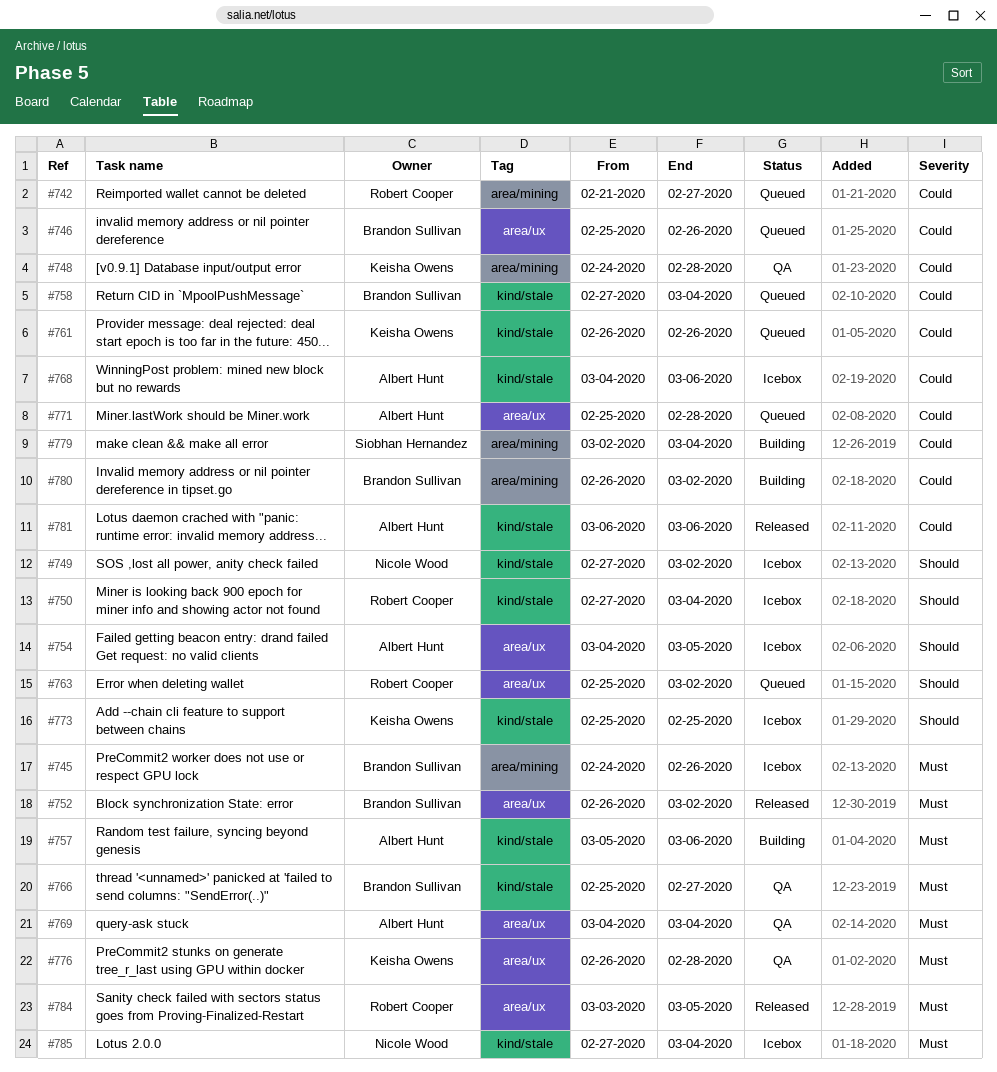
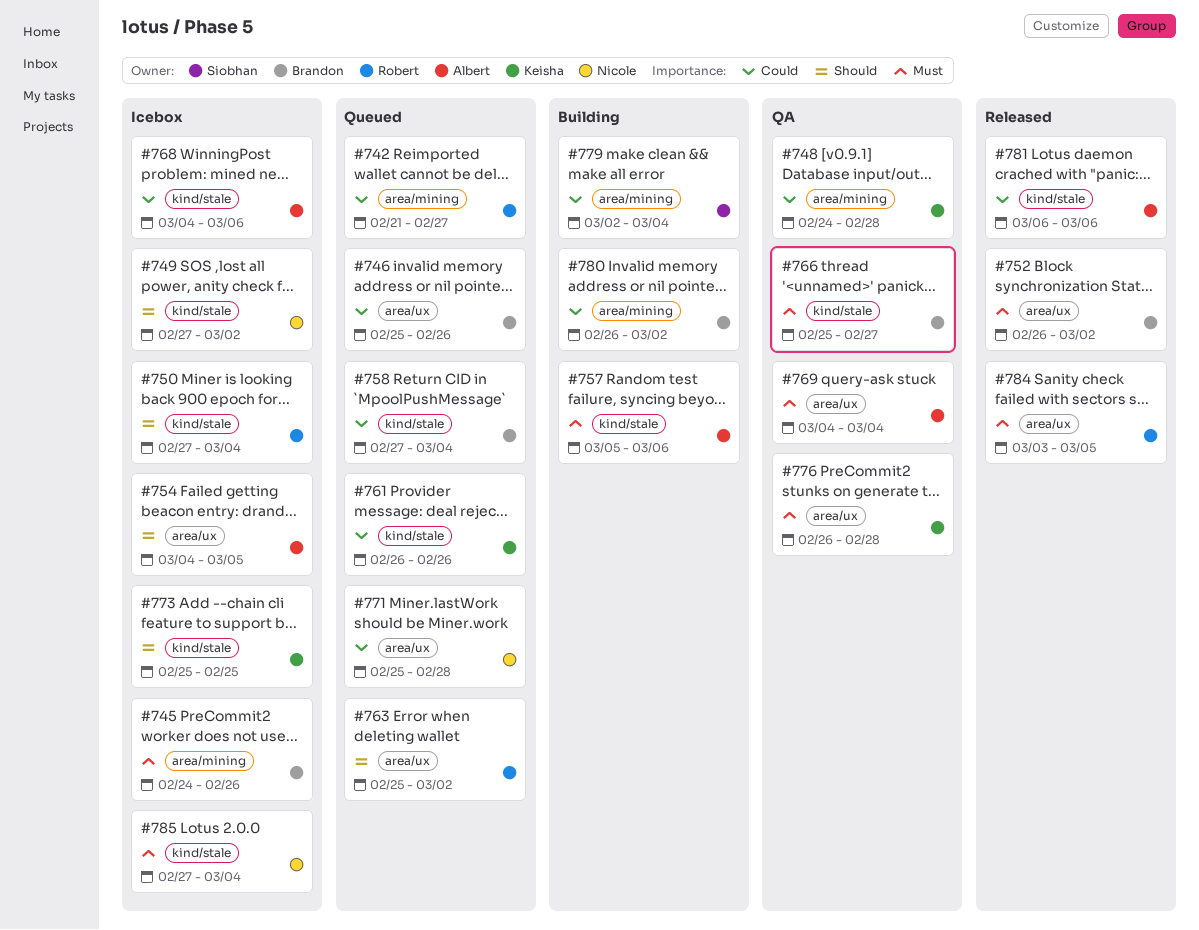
#771, owner: Albert Hunt -> Nicole Wood

